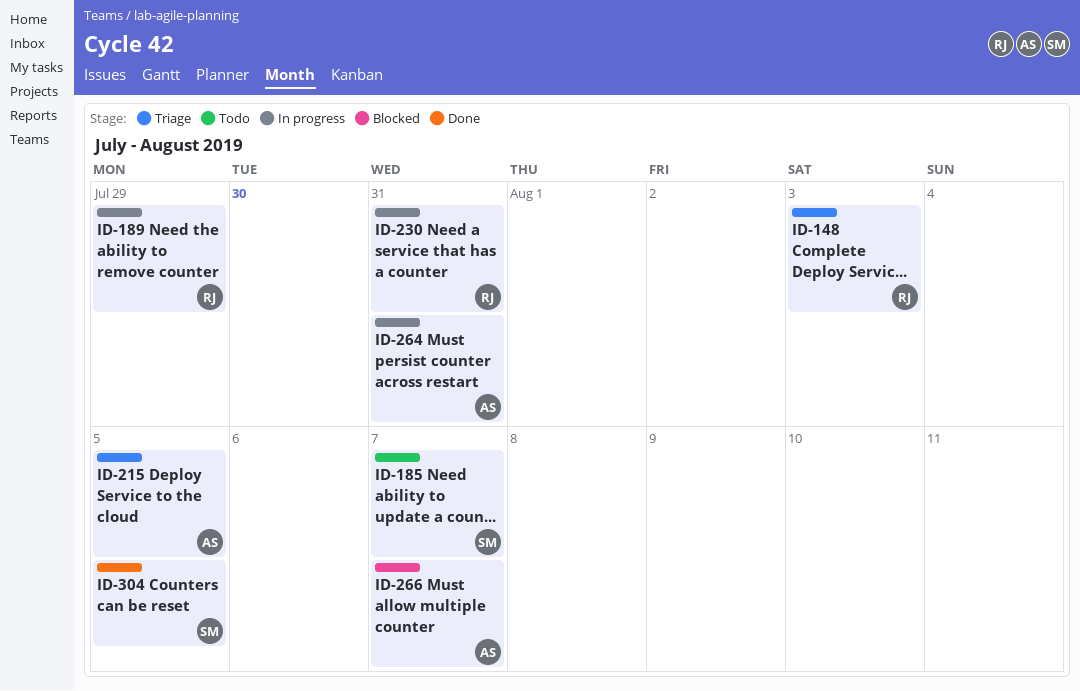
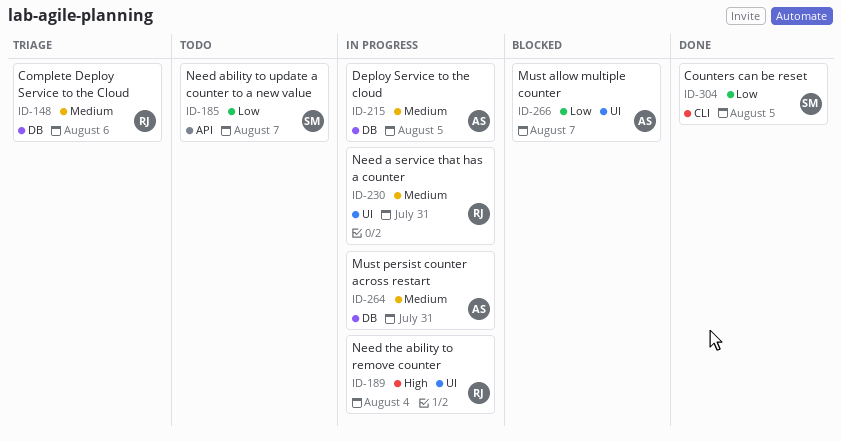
ID-148, due: Aug 3 -> Aug 6
ID-189, due: Jul 29 -> Aug 4
ID-215, status: Triage -> In progress

